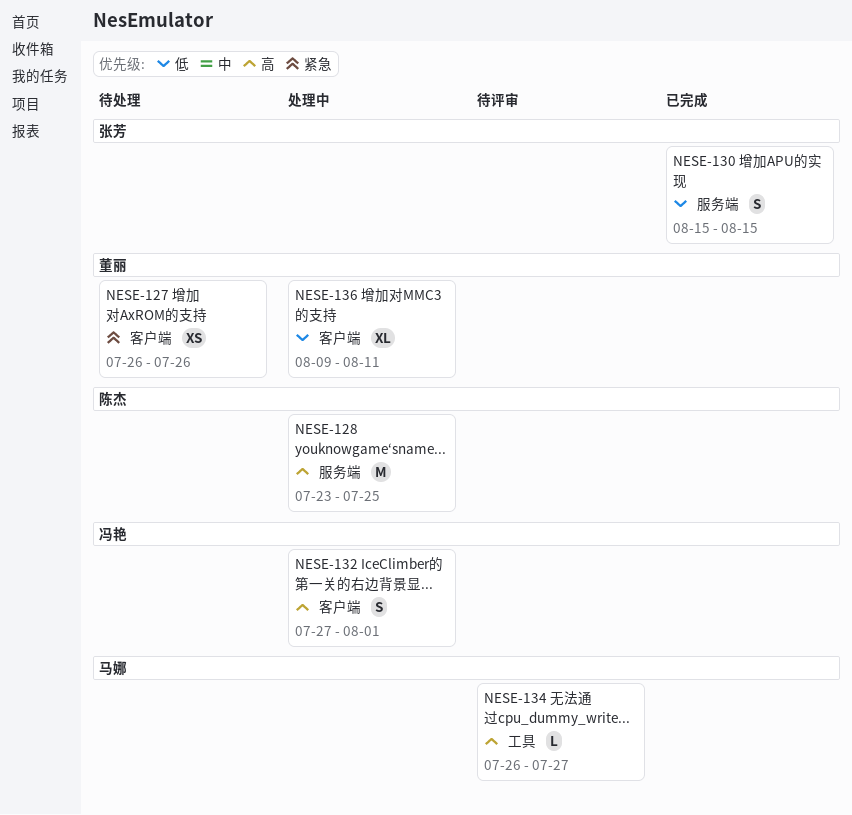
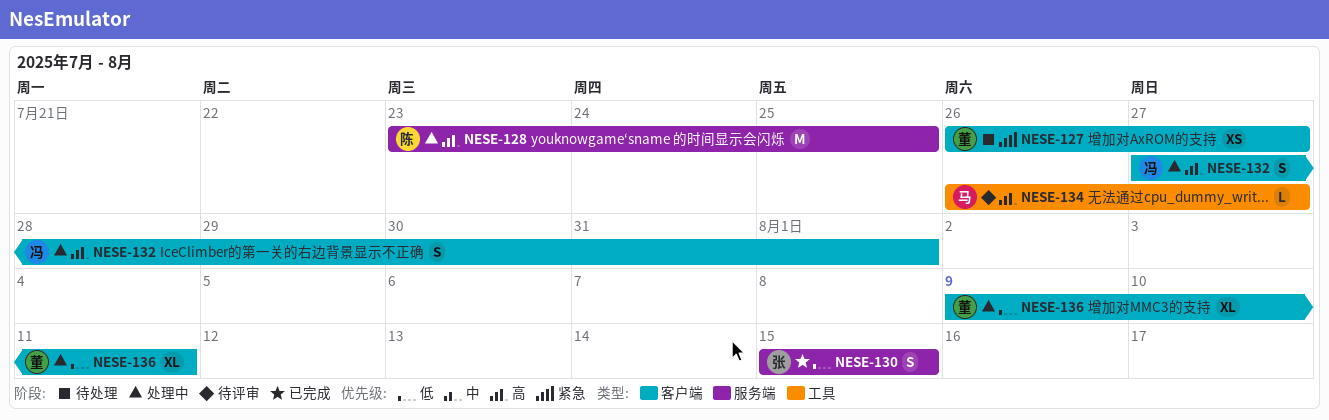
NESE-127, due: Jul 26 -> Jul 27

